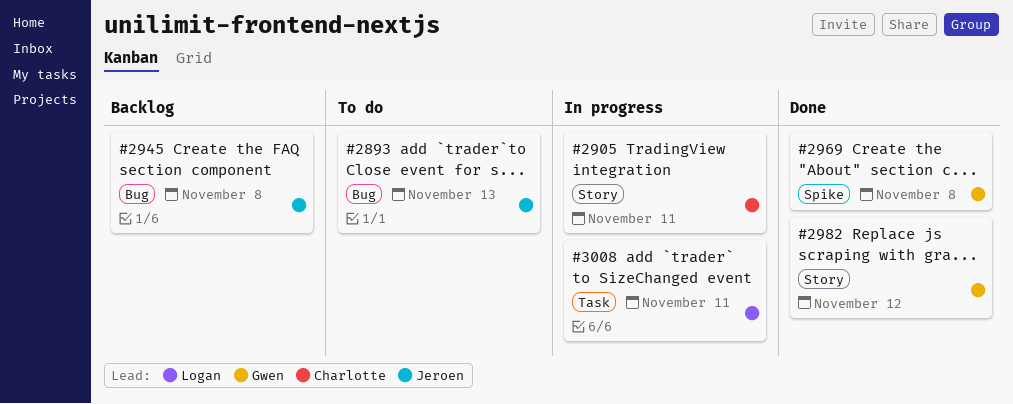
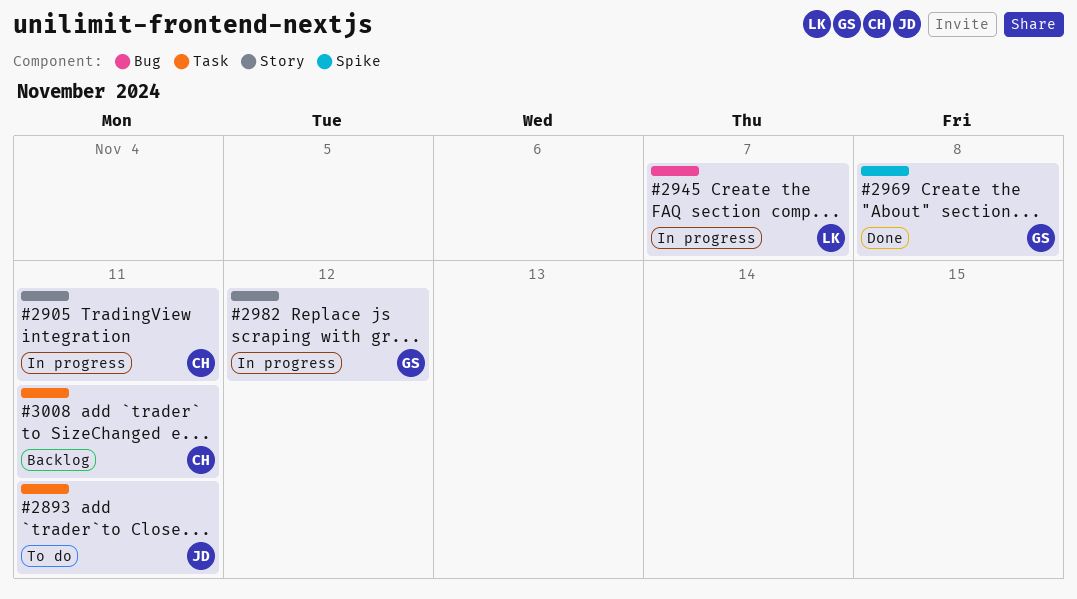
#2893, label: Bug -> Task
#2893, due: Nov 13 -> Nov 11
#2945, status: Backlog -> In progress
#2945, owner: Jeroen -> Logan
#2945, due: Nov 8 -> Nov 7
#2982, status: Done -> In progress
#3008, status: In progress -> Backlog
#3008, owner: Logan -> Charlotte

